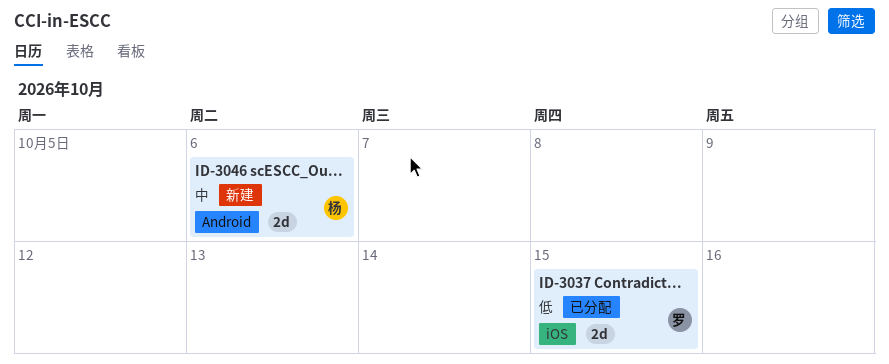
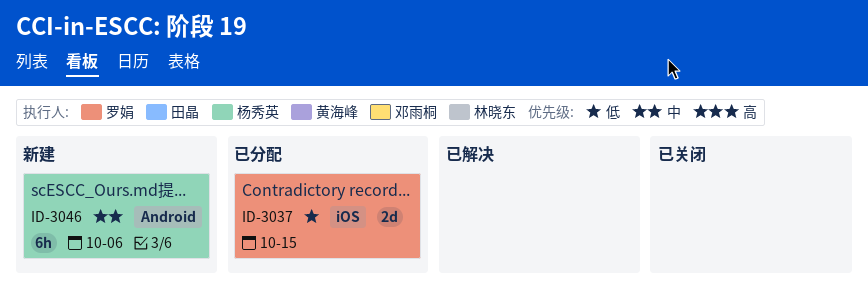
ID-3046, estimate: 2d -> 6h

